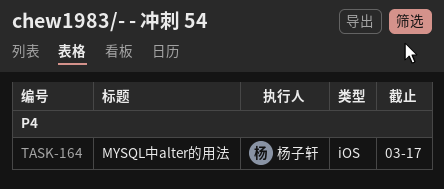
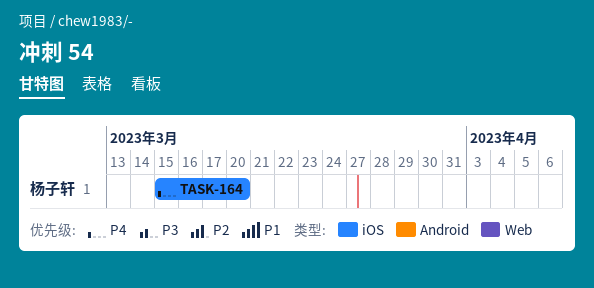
TASK-164, due: Mar 17 -> Mar 20

